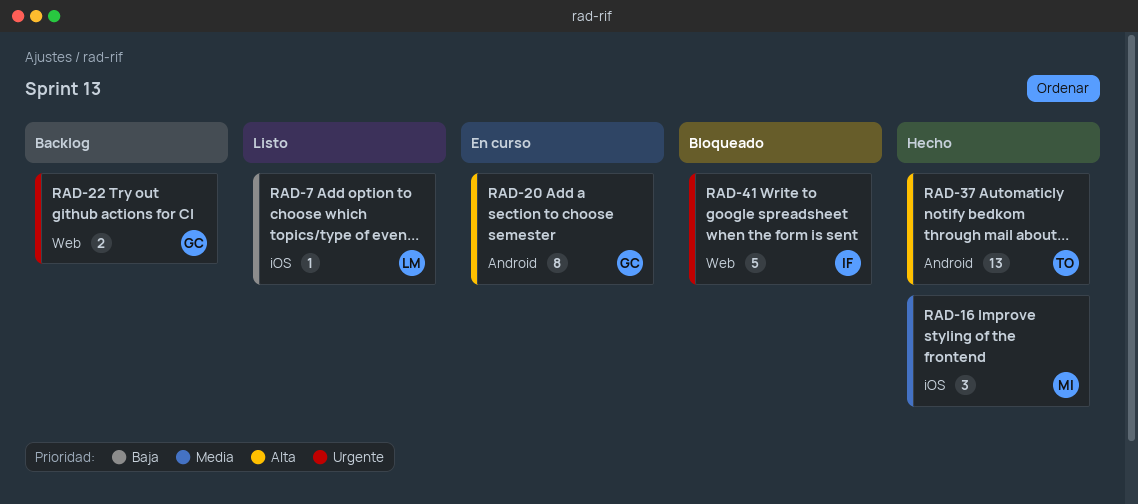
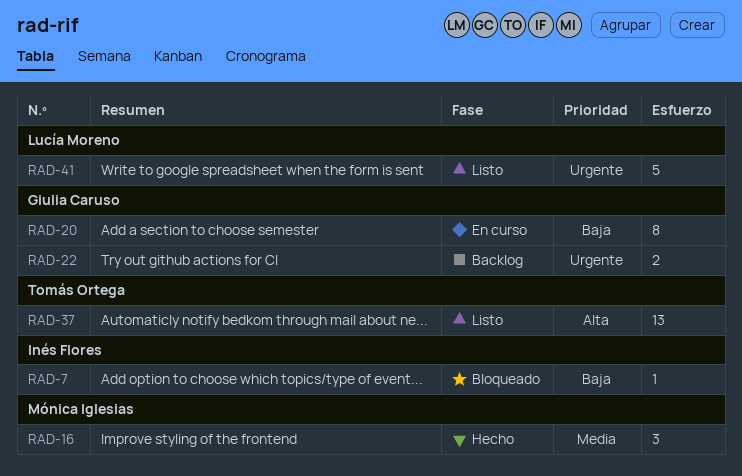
RAD-7, status: Listo -> Bloqueado
RAD-7, owner: Lucía Moreno -> Inés Flores
RAD-20, priority: Alta -> Baja
RAD-37, status: Hecho -> Listo
RAD-41, status: Bloqueado -> Listo
RAD-41, owner: Inés Flores -> Lucía Moreno

